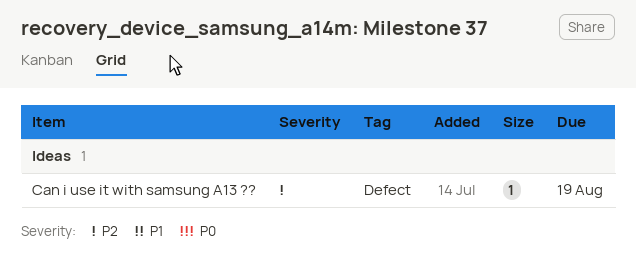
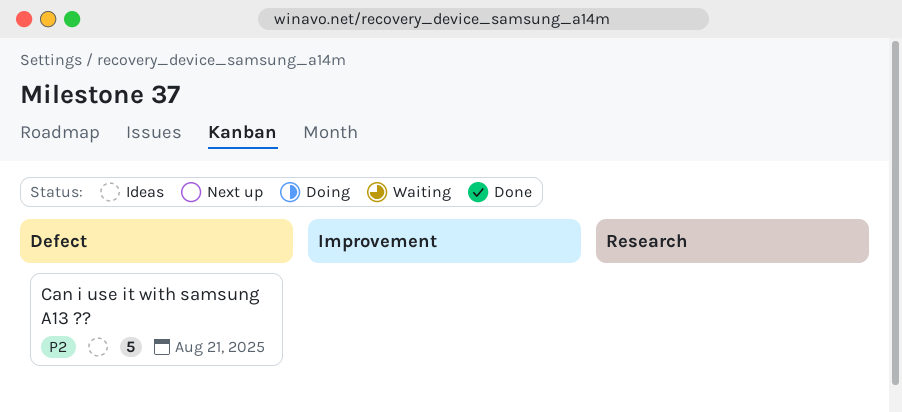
Can i use it with samsung A13 ??, estimate: 1 -> 5
Can i use it with samsung A13 ??, due: Aug 19 -> Aug 21

